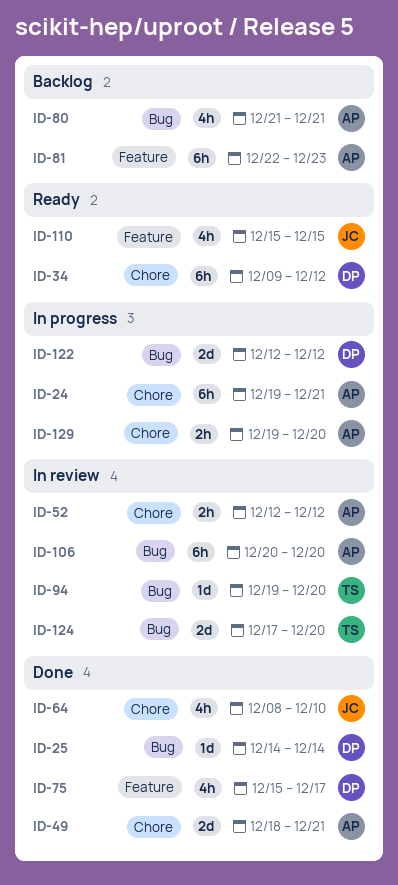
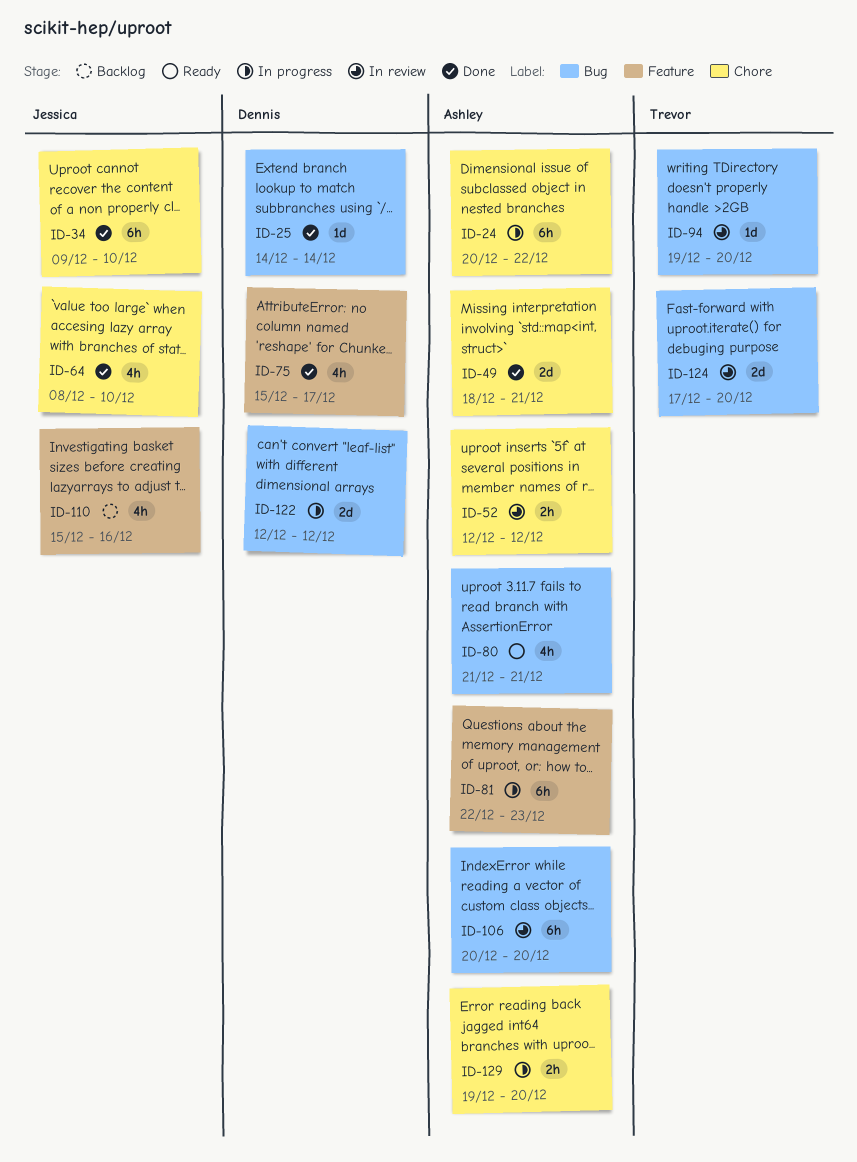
ID-24, start: Dec 19 -> Dec 20
ID-24, due: Dec 21 -> Dec 22
ID-34, status: Ready -> Done
ID-34, owner: Dennis -> Jessica
ID-34, due: Dec 12 -> Dec 10
ID-80, status: Backlog -> Ready
ID-81, status: Backlog -> In progress
ID-110, status: Ready -> Backlog
ID-110, due: Dec 15 -> Dec 16

